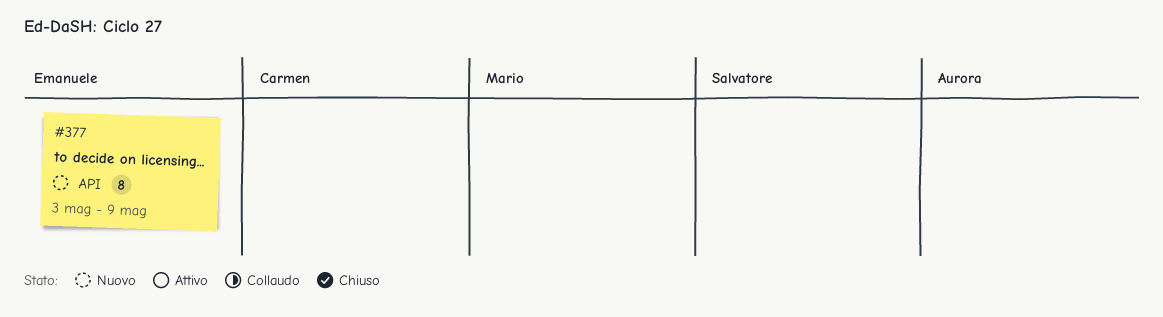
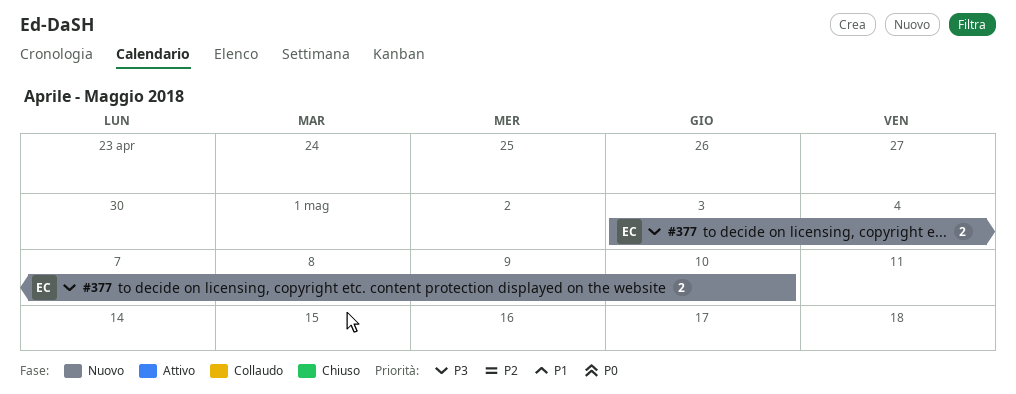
#377, estimate: 8 -> 2
#377, due: May 9 -> May 10

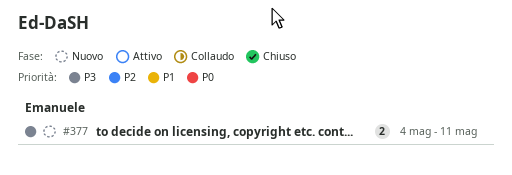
#377, start: May 3 -> May 4
#377, due: May 10 -> May 11

